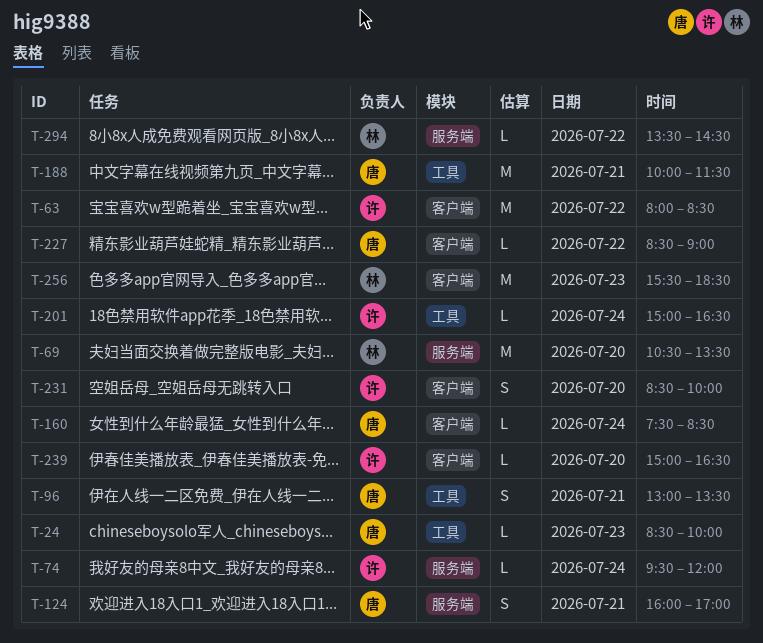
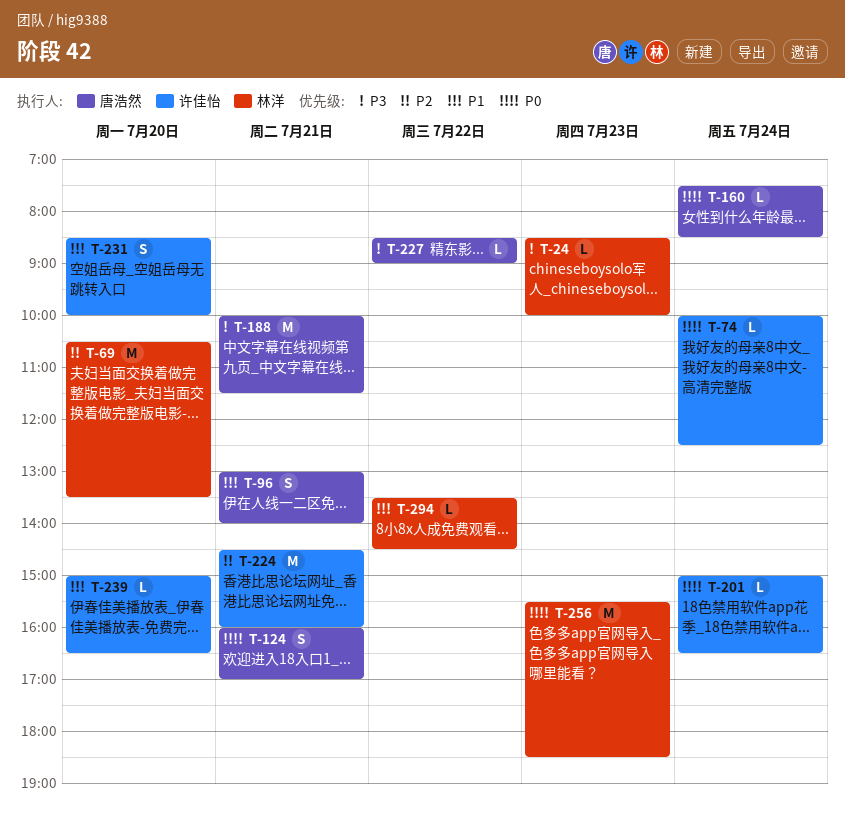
T-24, owner: 唐浩然 -> 林洋
T-63: present -> none
T-74, begins: 09:30 -> 10:00
T-74, ends: 12:00 -> 12:30
T-96, ends: 13:30 -> 14:00
T-224: none -> present

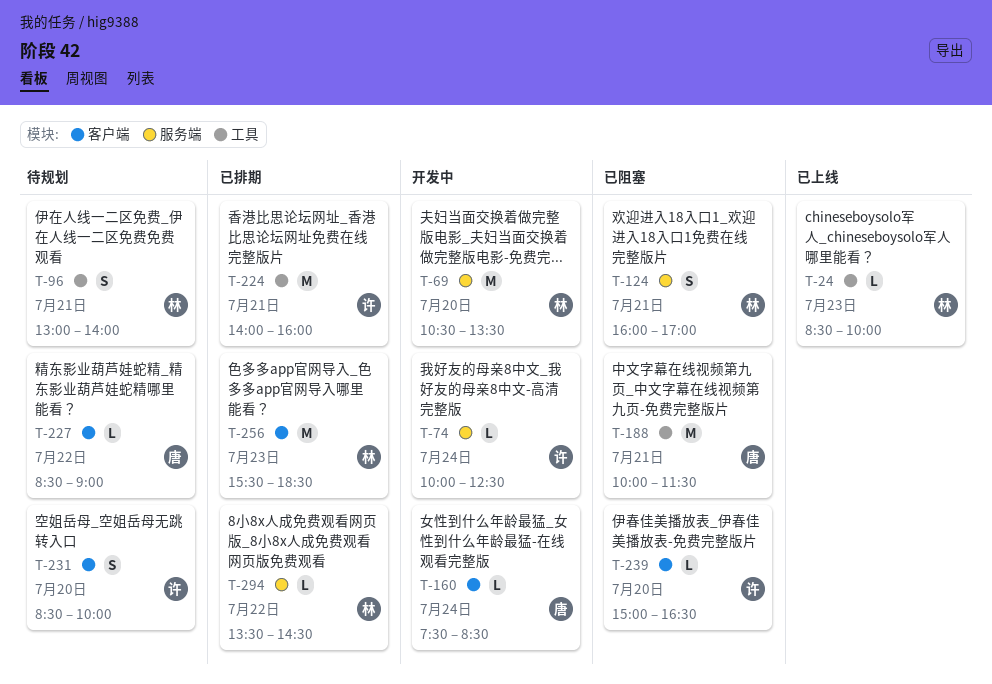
T-96, owner: 唐浩然 -> 林洋
T-124, owner: 唐浩然 -> 林洋
T-201: present -> none
T-224, begins: 14:30 -> 14:00

